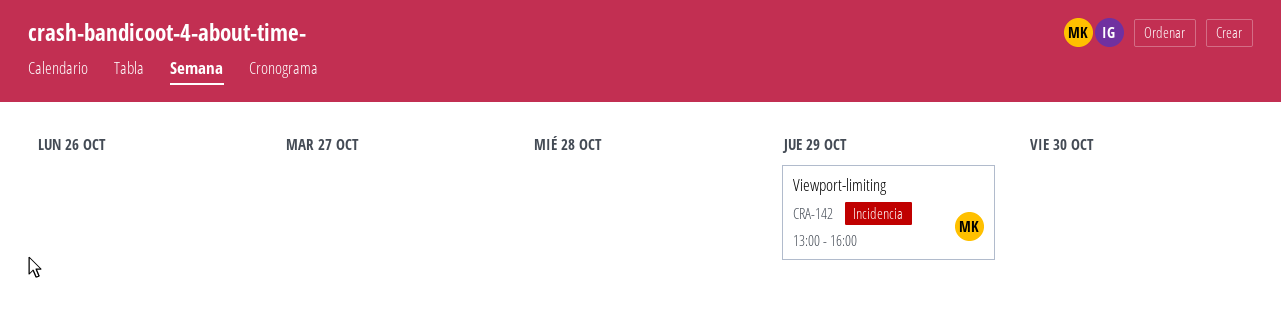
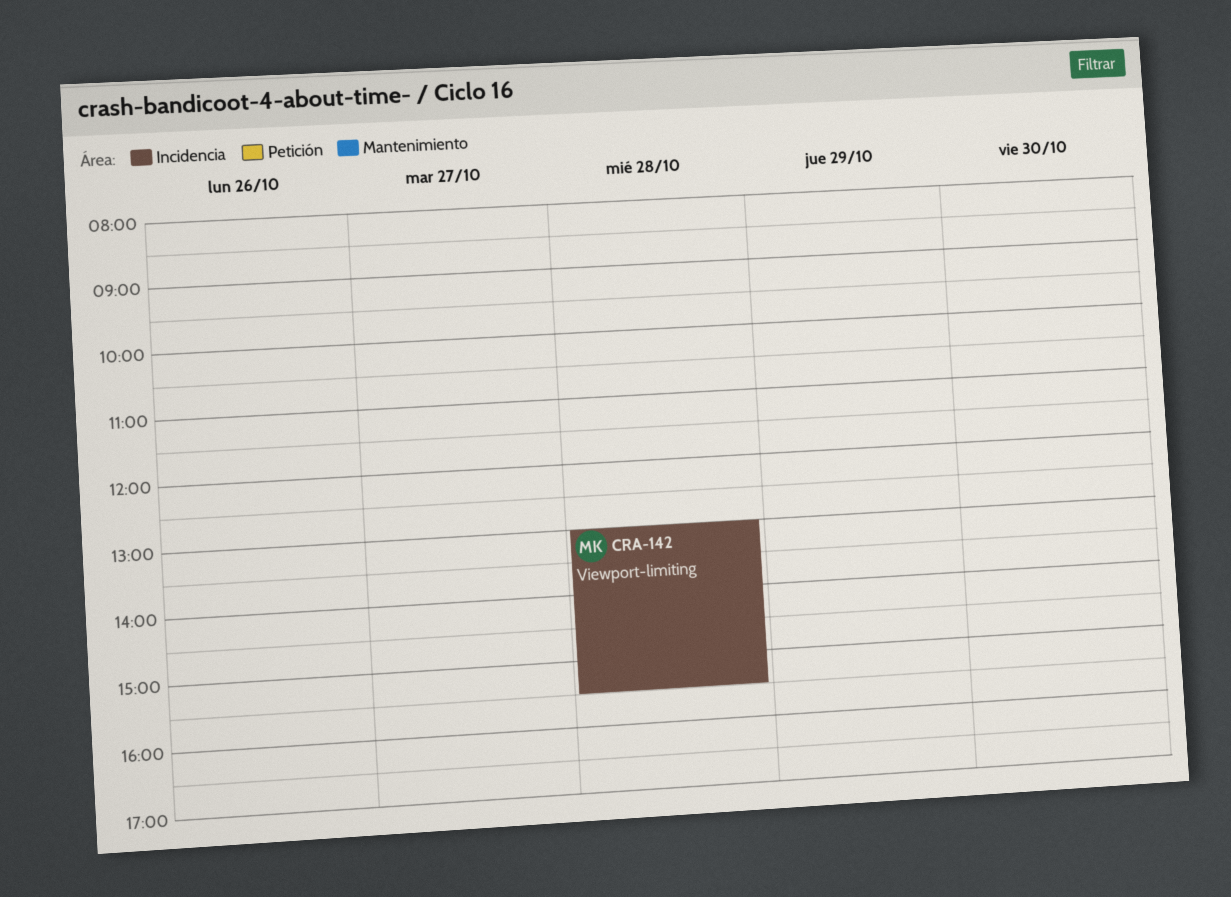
CRA-142, day: Oct 29 -> Oct 28
CRA-142, ends: 16:00 -> 15:30

